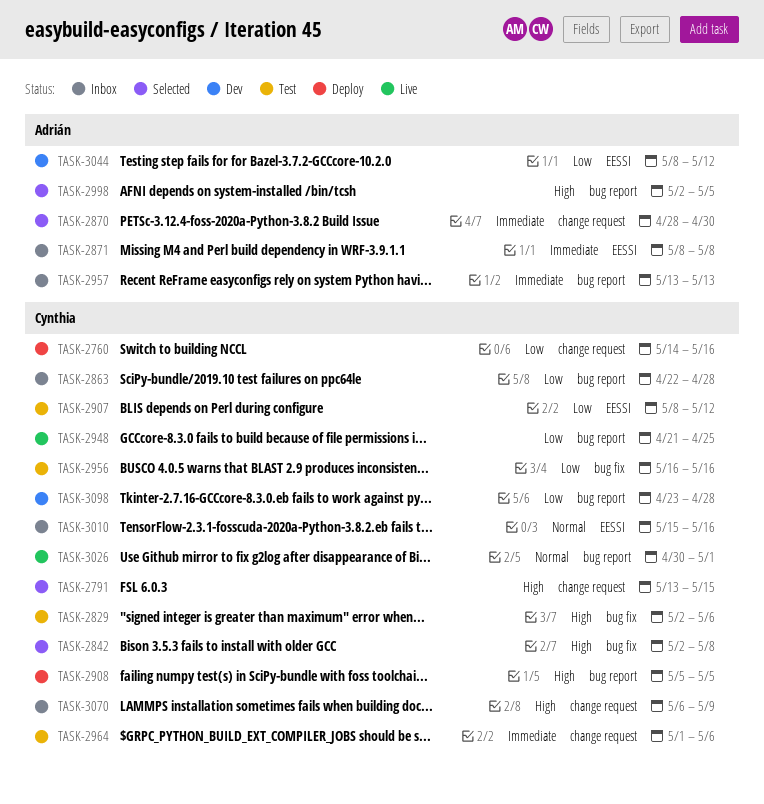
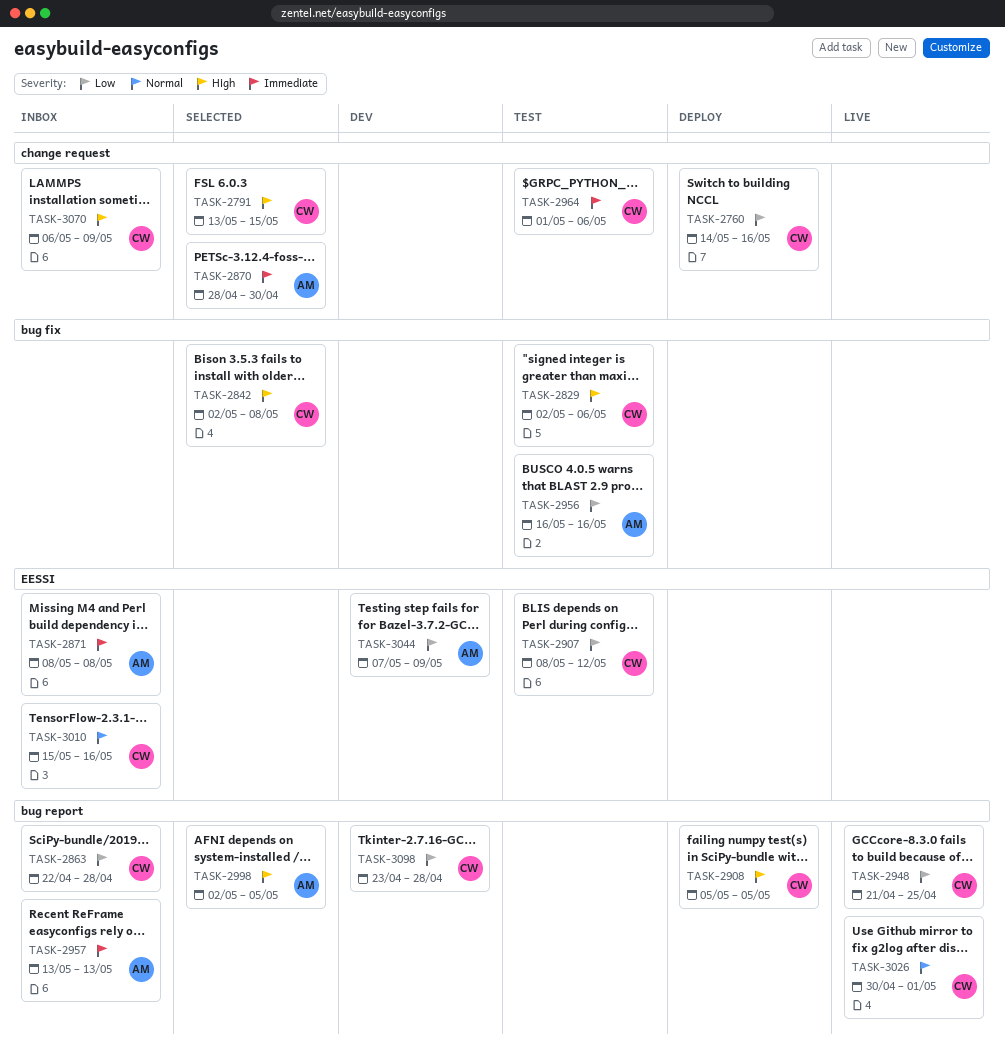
TASK-2956, owner: Cynthia -> Adrián
TASK-3044, start: May 8 -> May 7
TASK-3044, due: May 12 -> May 9

